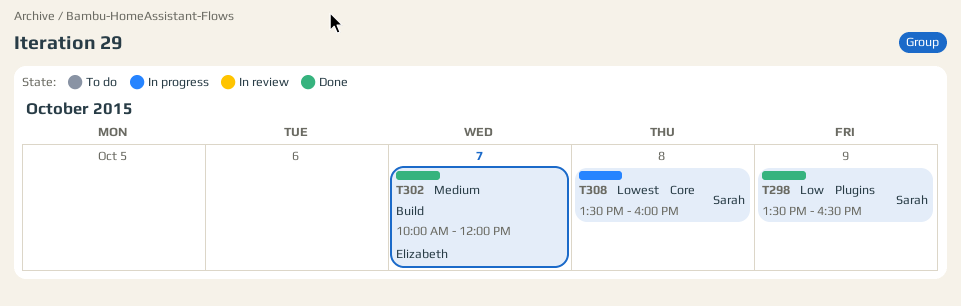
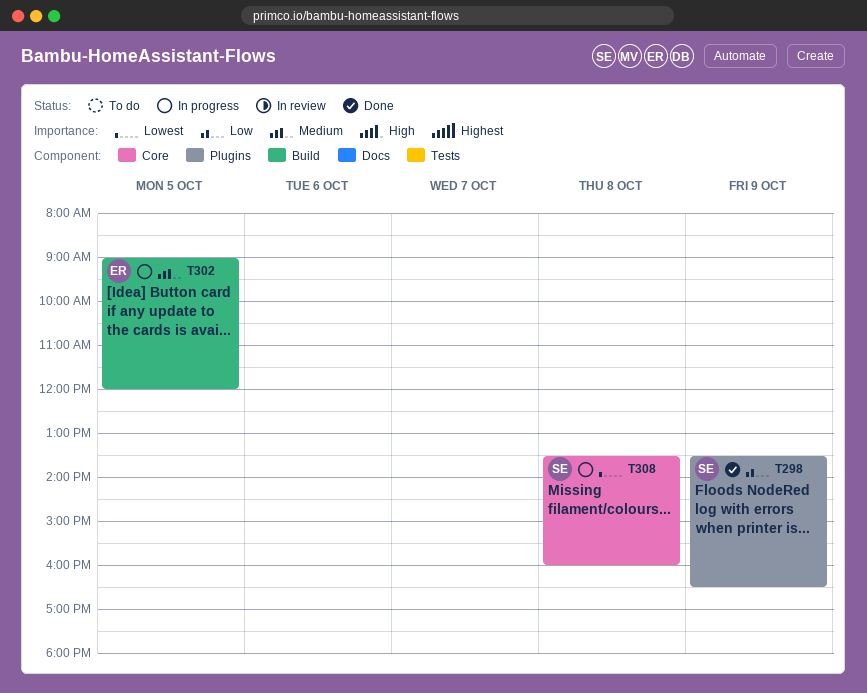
T302, status: Done -> In progress
T302, day: Oct 7 -> Oct 5
T302, begins: 10:00 -> 09:00

